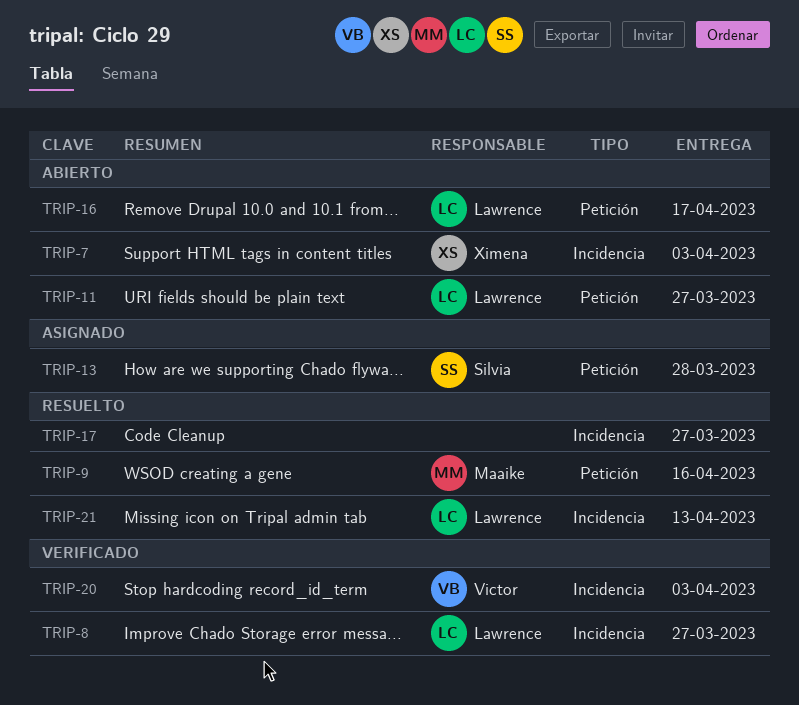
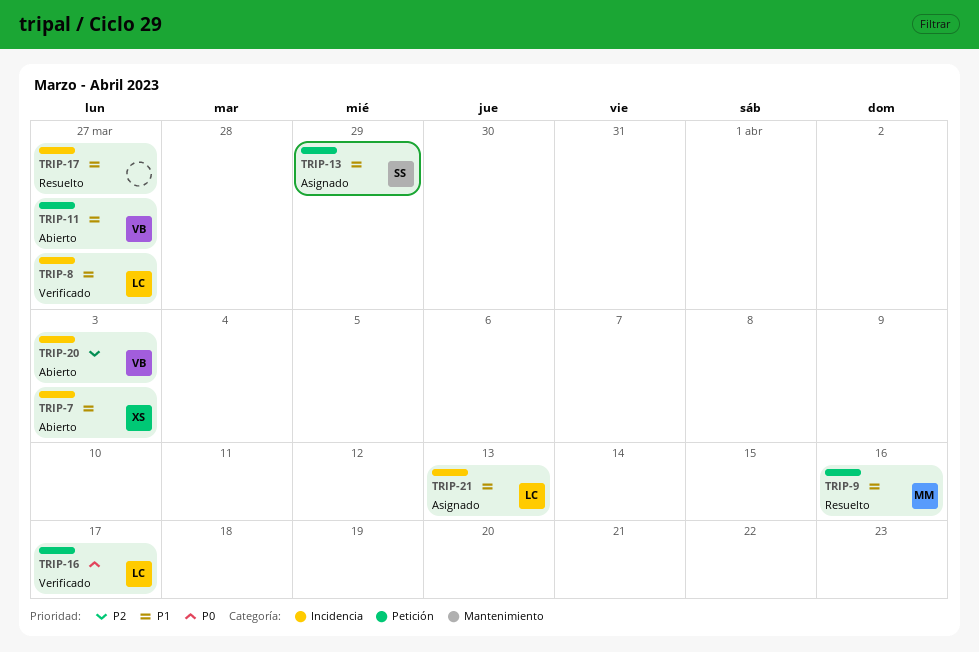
TRIP-11, owner: Lawrence -> Victor
TRIP-13, due: Mar 28 -> Mar 29
TRIP-16, status: Abierto -> Verificado
TRIP-20, status: Verificado -> Abierto
TRIP-21, status: Resuelto -> Asignado

